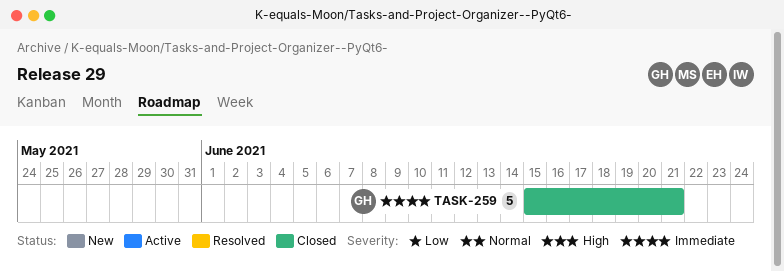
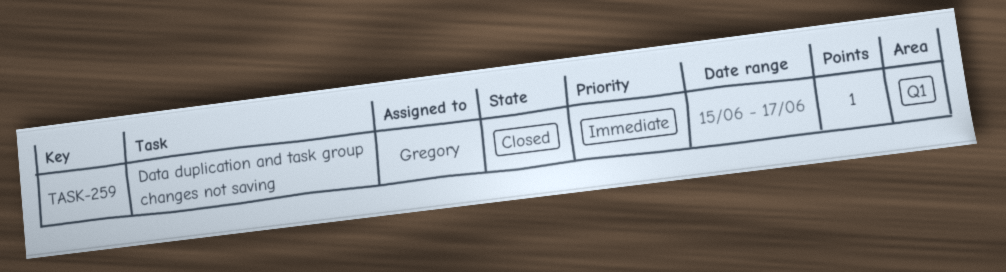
TASK-259, estimate: 5 -> 1
TASK-259, due: Jun 21 -> Jun 17

